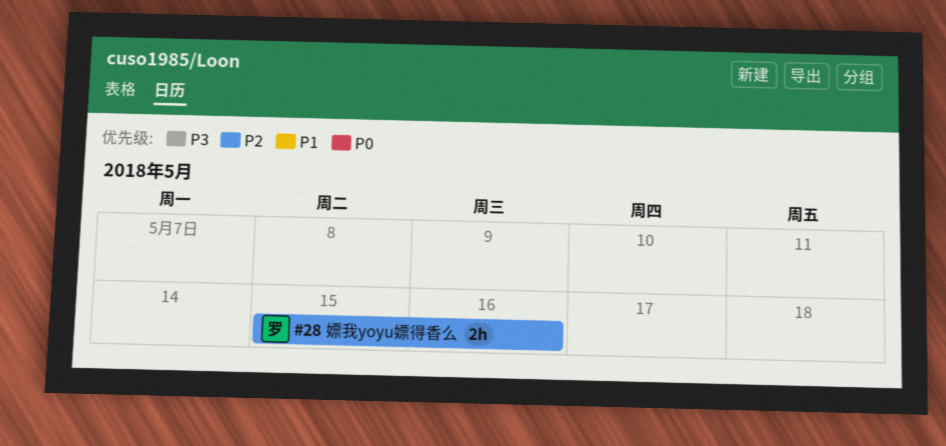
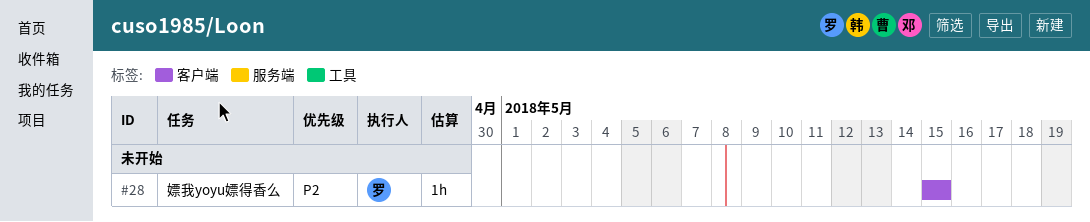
#28, estimate: 2h -> 1h
#28, due: May 16 -> May 15

